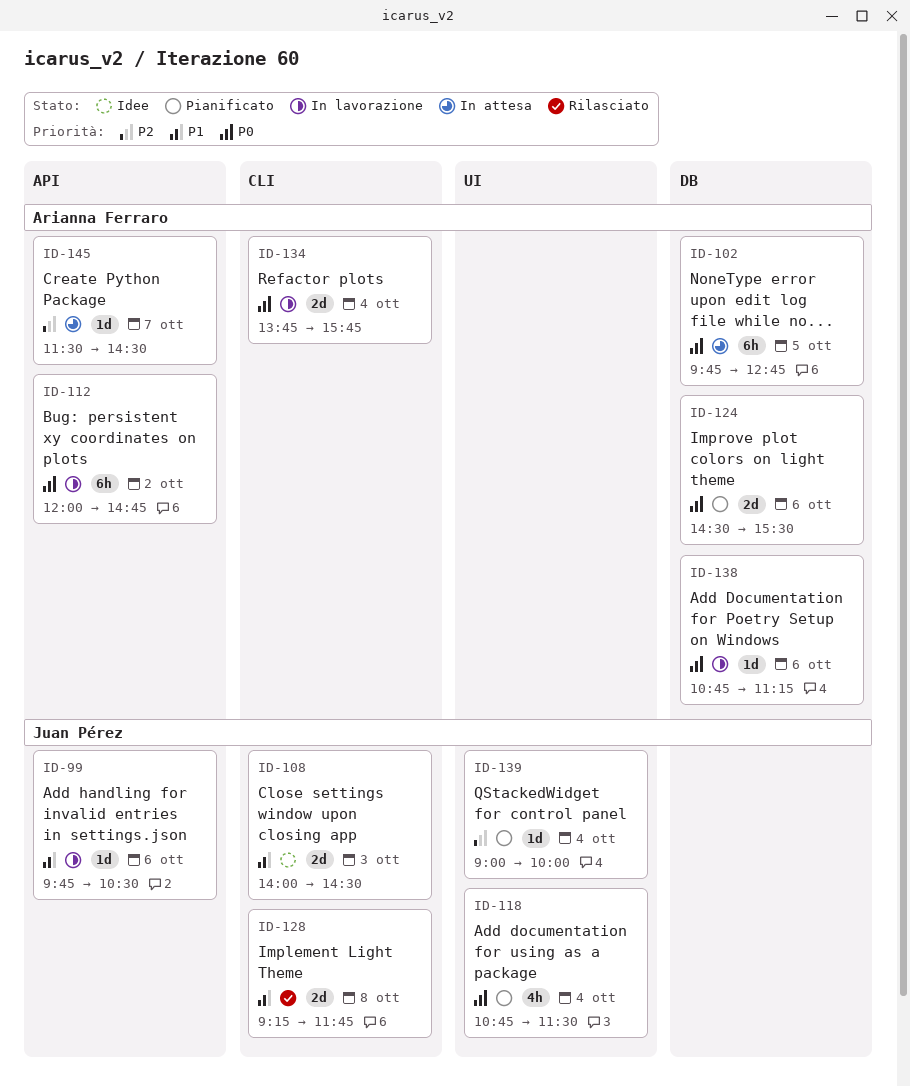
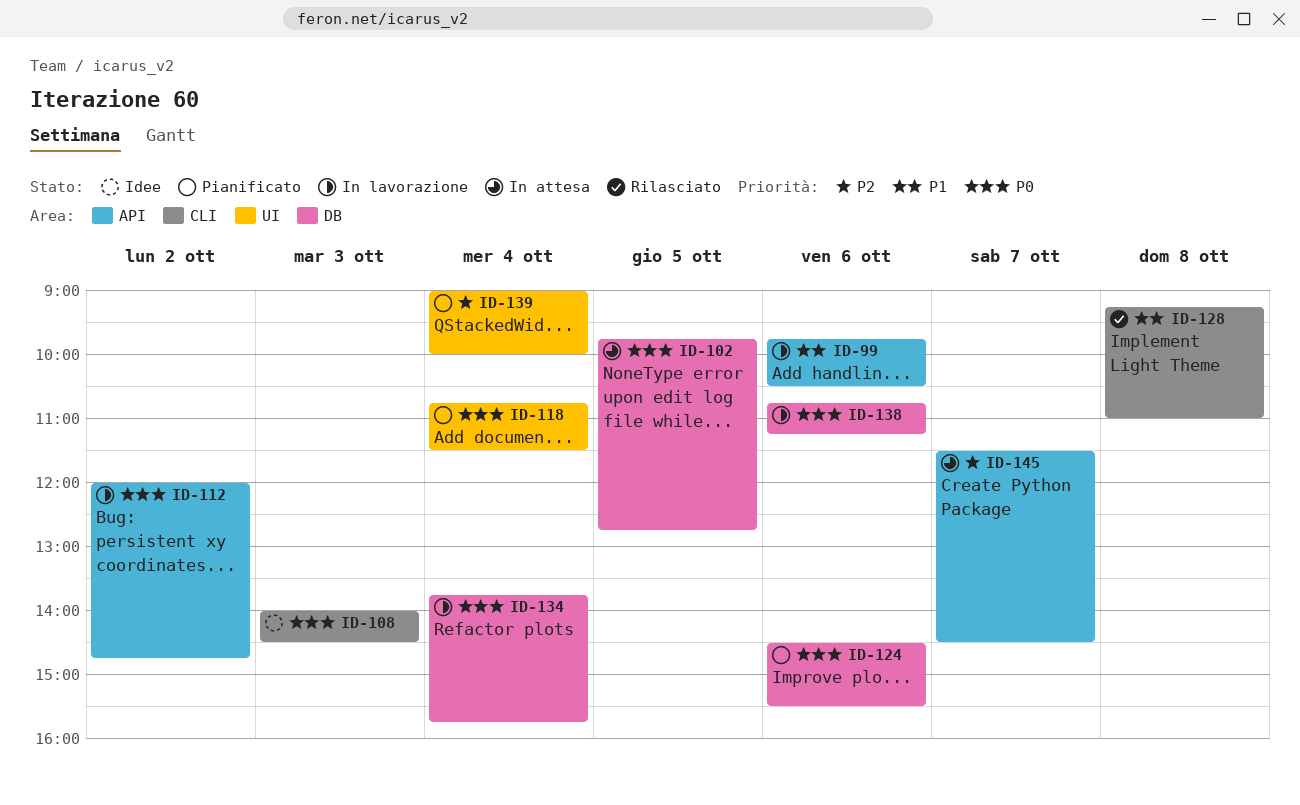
ID-108, priority: P1 -> P0
ID-128, ends: 11:45 -> 11:00
ID-134, label: CLI -> DB

